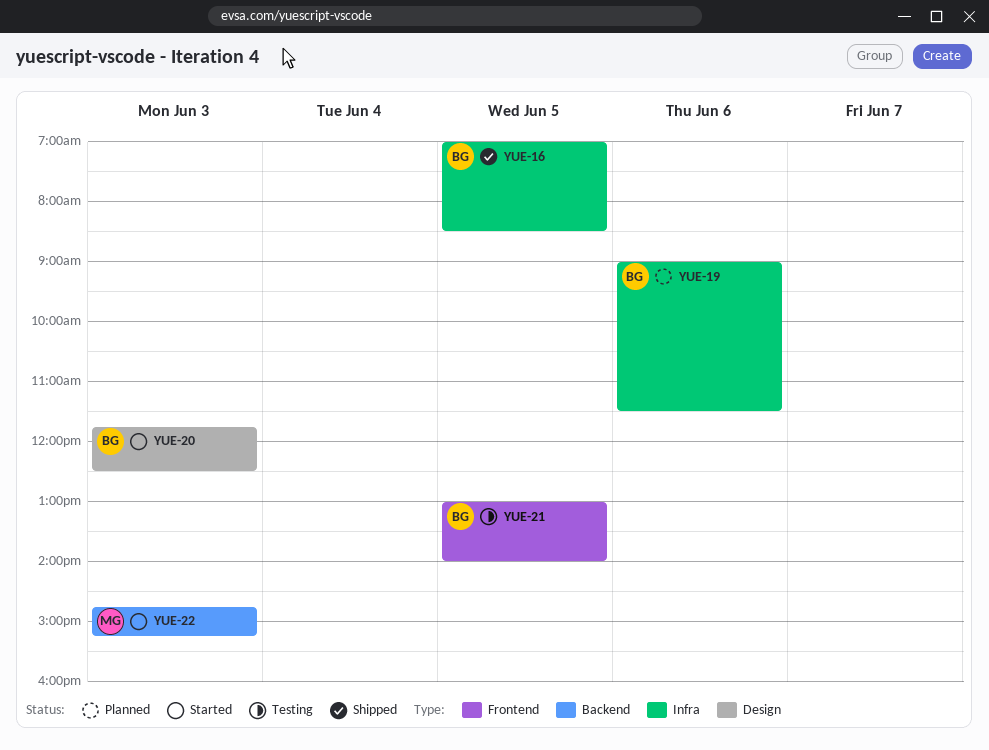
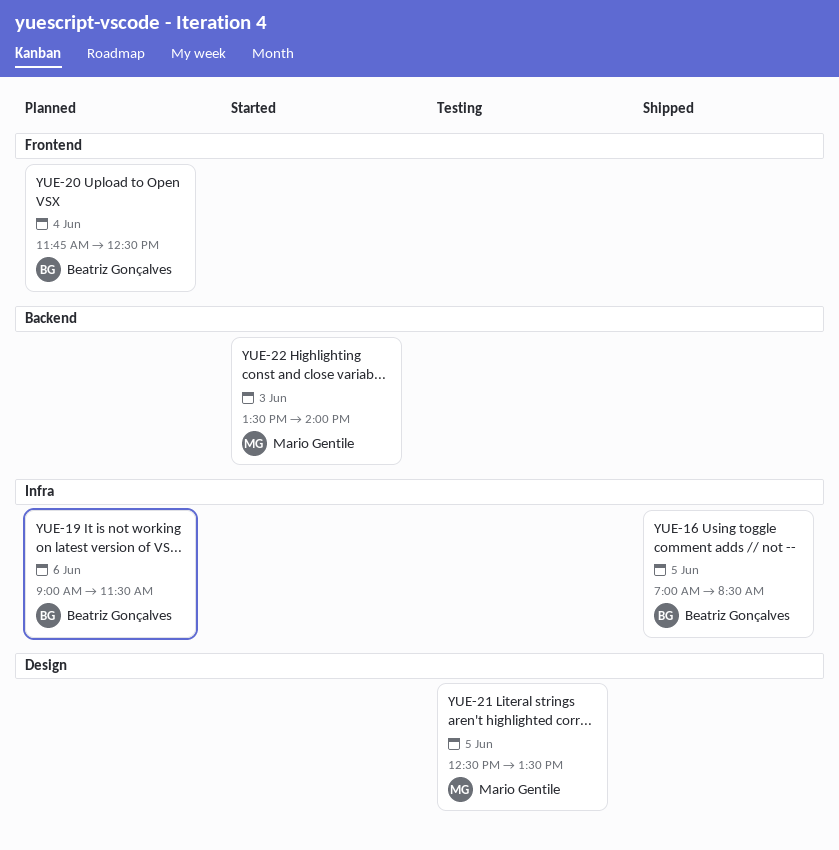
YUE-20, status: Started -> Planned
YUE-20, label: Design -> Frontend
YUE-20, day: Jun 3 -> Jun 4
YUE-21, owner: Beatriz Gonçalves -> Mario Gentile
YUE-21, label: Frontend -> Design
YUE-21, begins: 13:00 -> 12:30
YUE-21, ends: 14:00 -> 13:30
YUE-22, begins: 14:45 -> 13:30
YUE-22, ends: 15:15 -> 14:00

